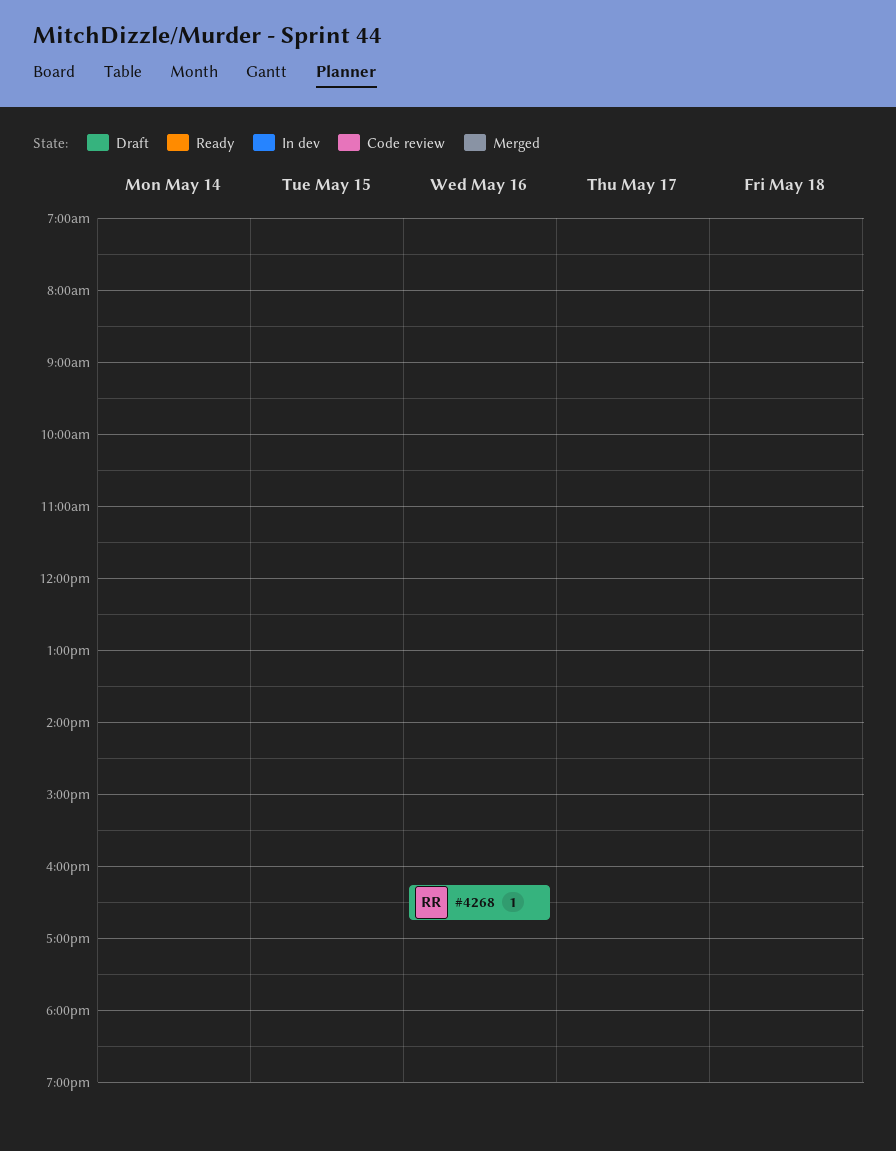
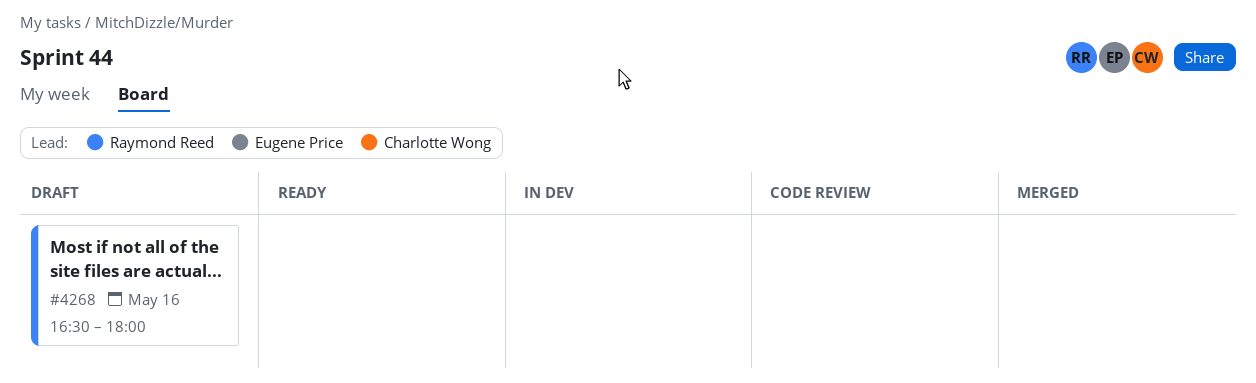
#4268, begins: 16:15 -> 16:30
#4268, ends: 16:45 -> 18:00

